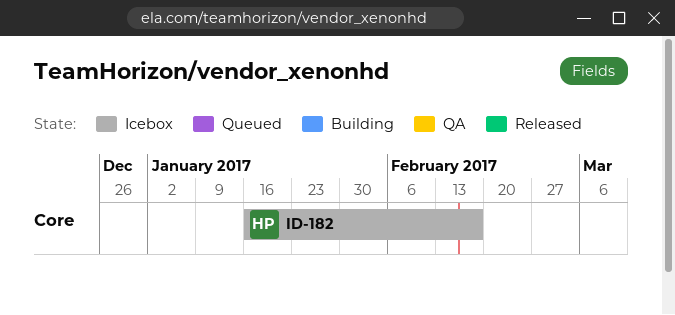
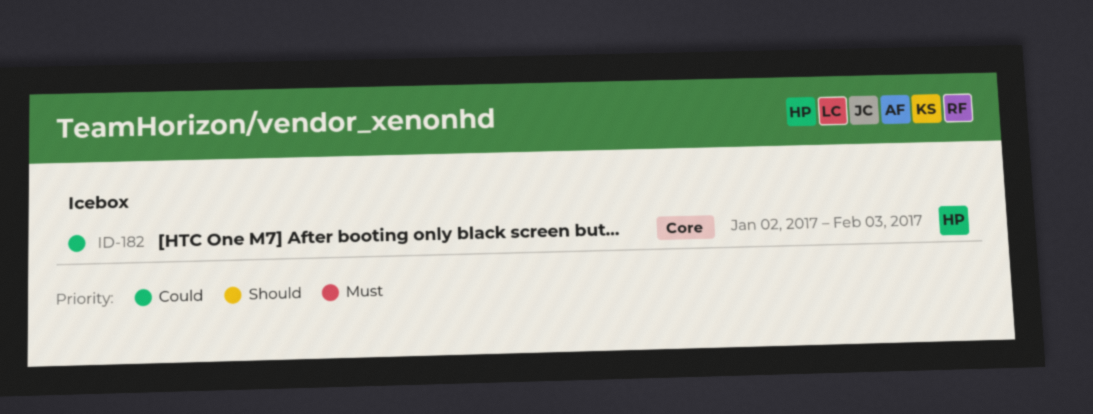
ID-182, start: Jan 16 -> Jan 2
ID-182, due: Feb 17 -> Feb 3

